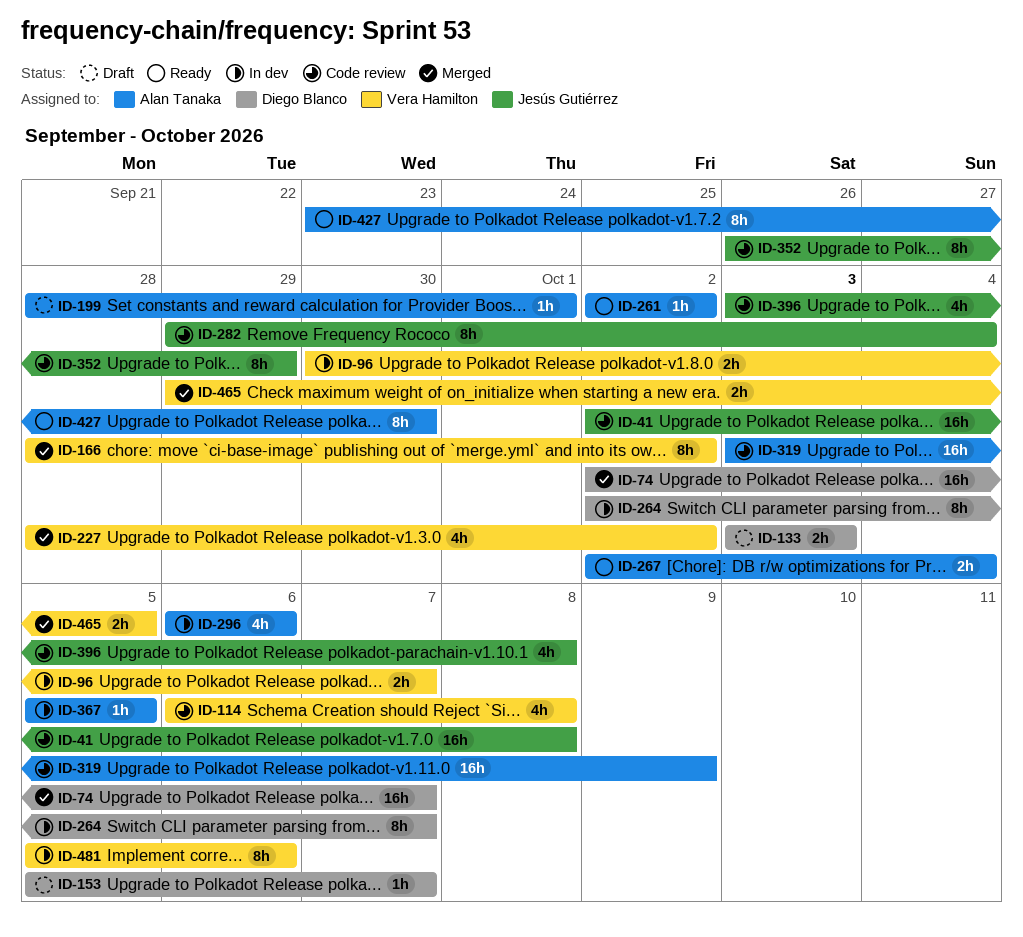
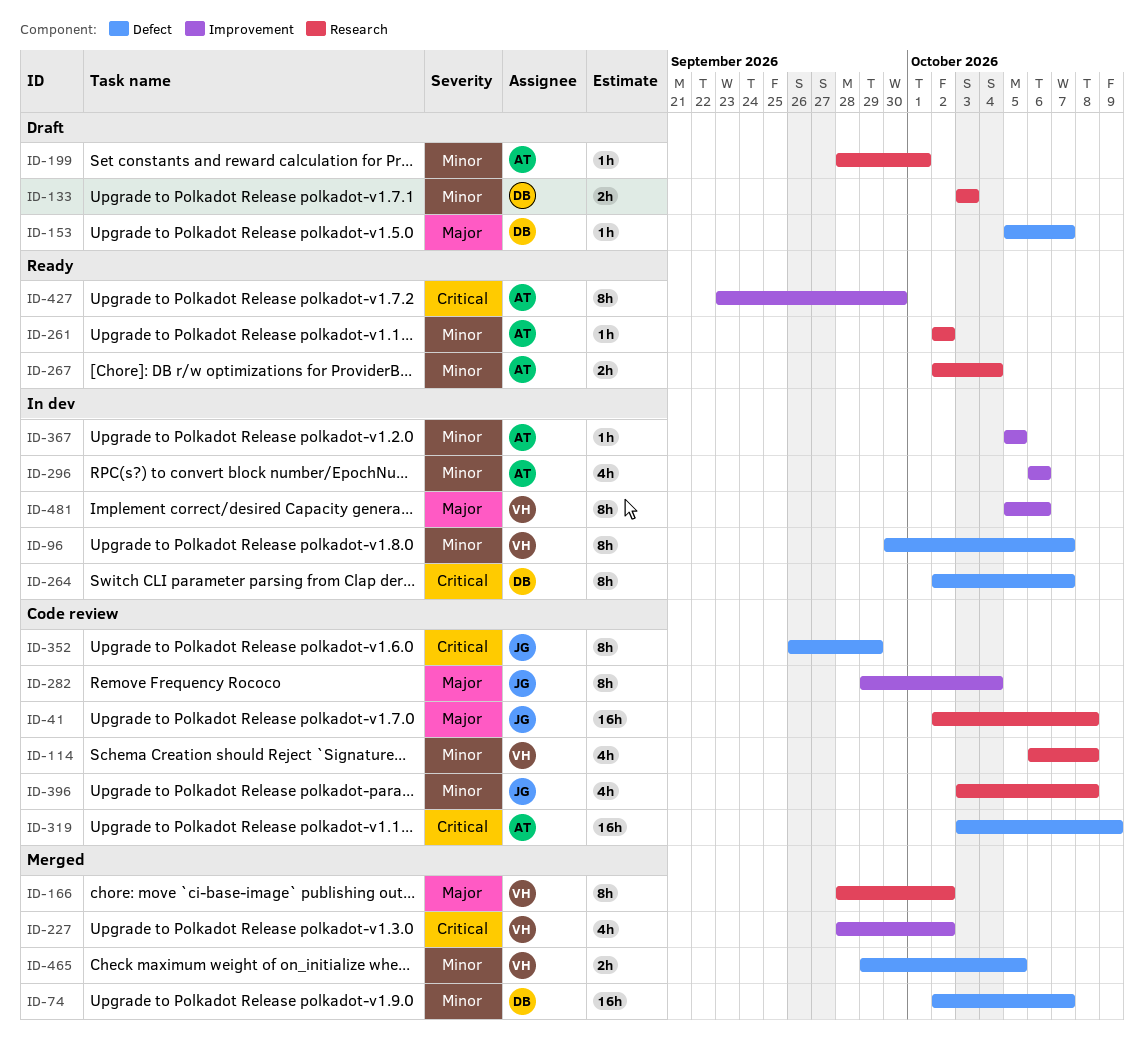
ID-96, estimate: 2h -> 8h

